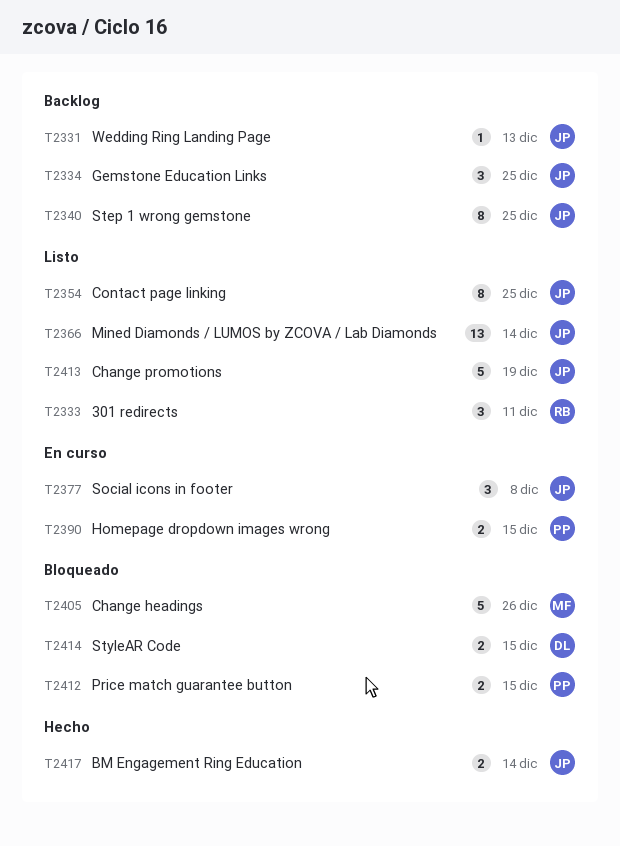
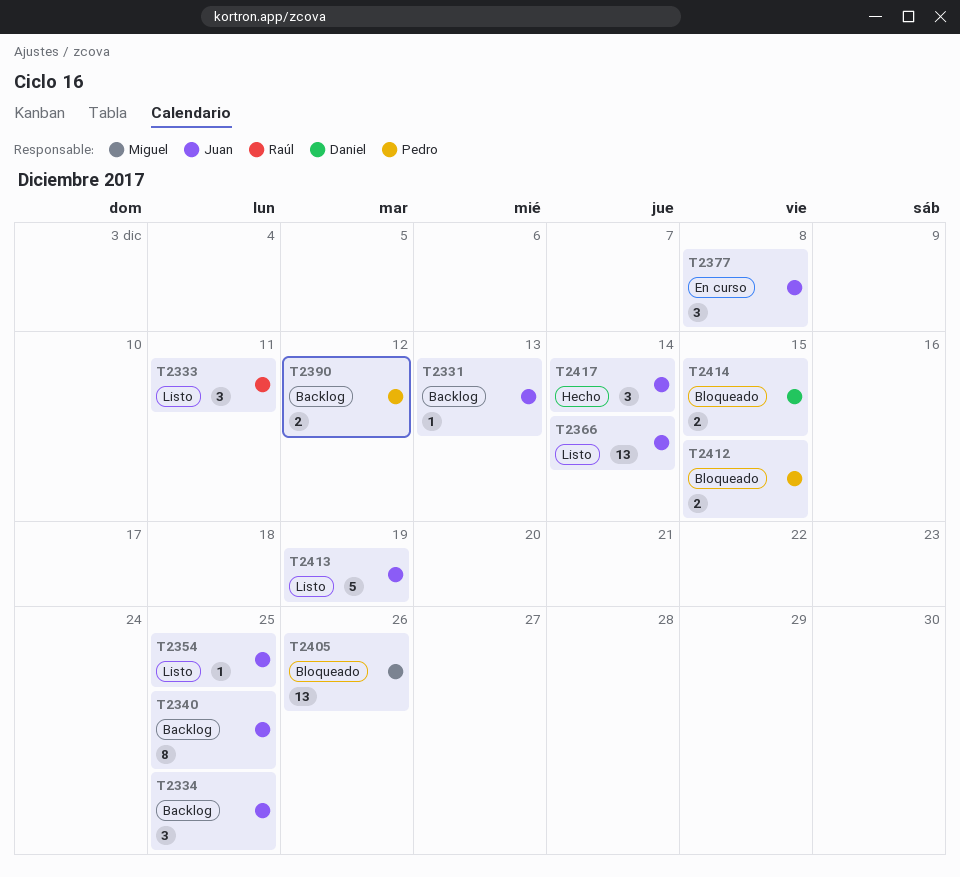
T2354, estimate: 8 -> 1
T2390, status: En curso -> Backlog
T2390, due: Dec 15 -> Dec 12
T2405, estimate: 5 -> 13
T2417, estimate: 2 -> 3

